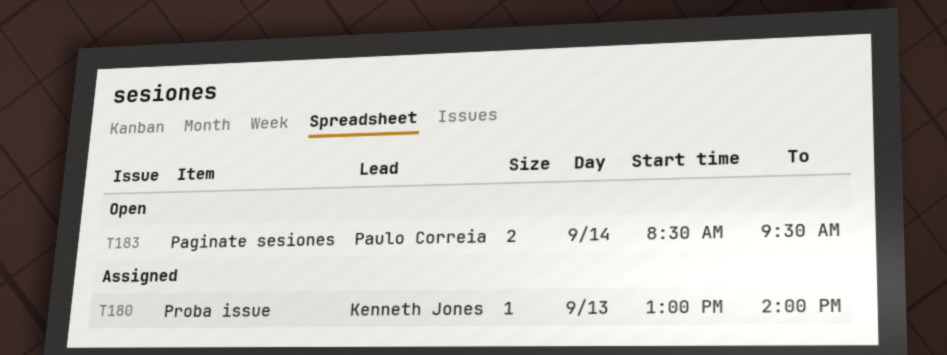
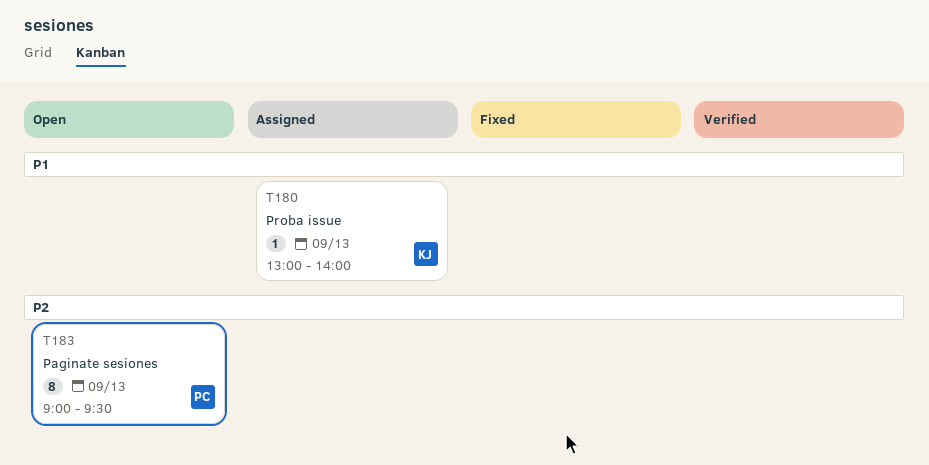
T183, estimate: 2 -> 8
T183, day: Sep 14 -> Sep 13
T183, begins: 08:30 -> 09:00

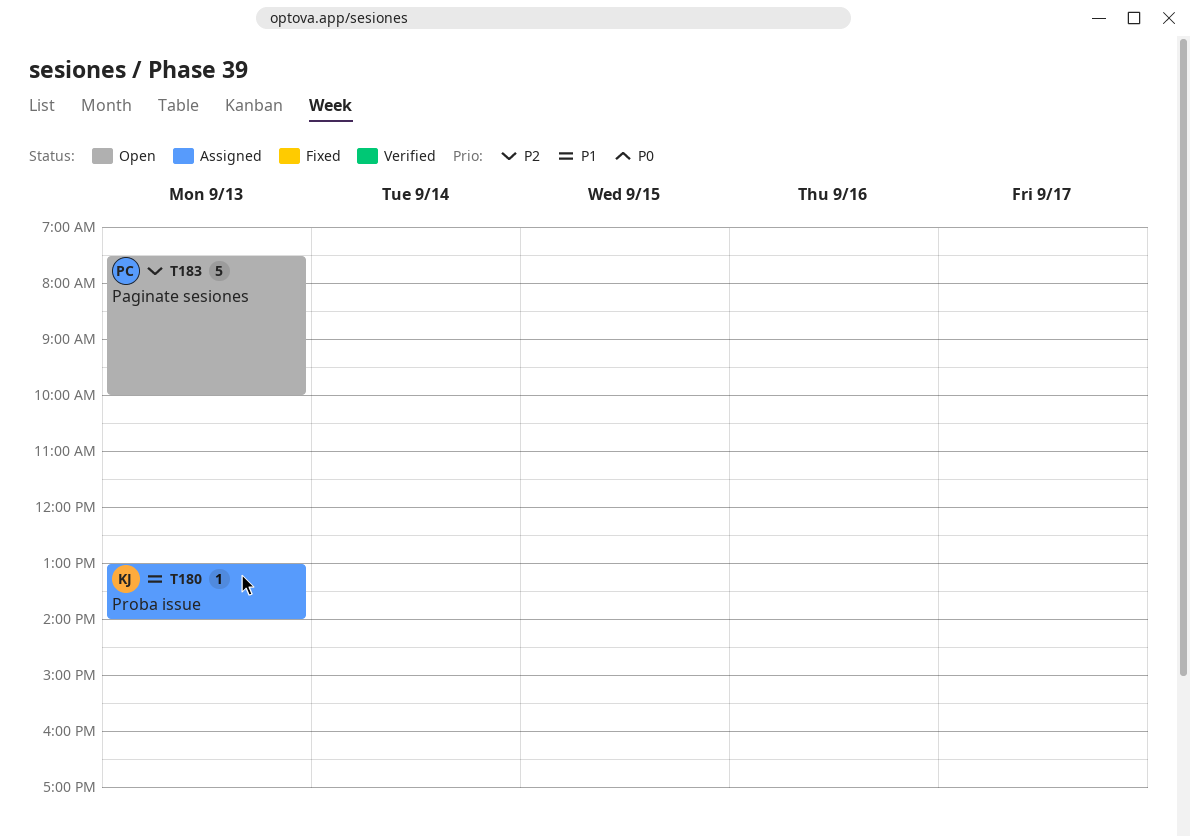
T183, estimate: 8 -> 5
T183, begins: 09:00 -> 07:30
T183, ends: 09:30 -> 10:00

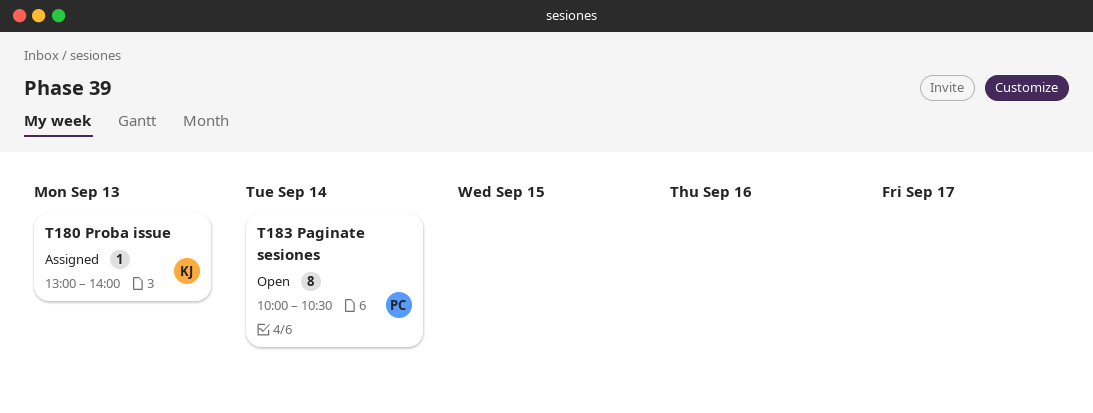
T183, estimate: 5 -> 8
T183, day: Sep 13 -> Sep 14
T183, begins: 07:30 -> 10:00
T183, ends: 10:00 -> 10:30

